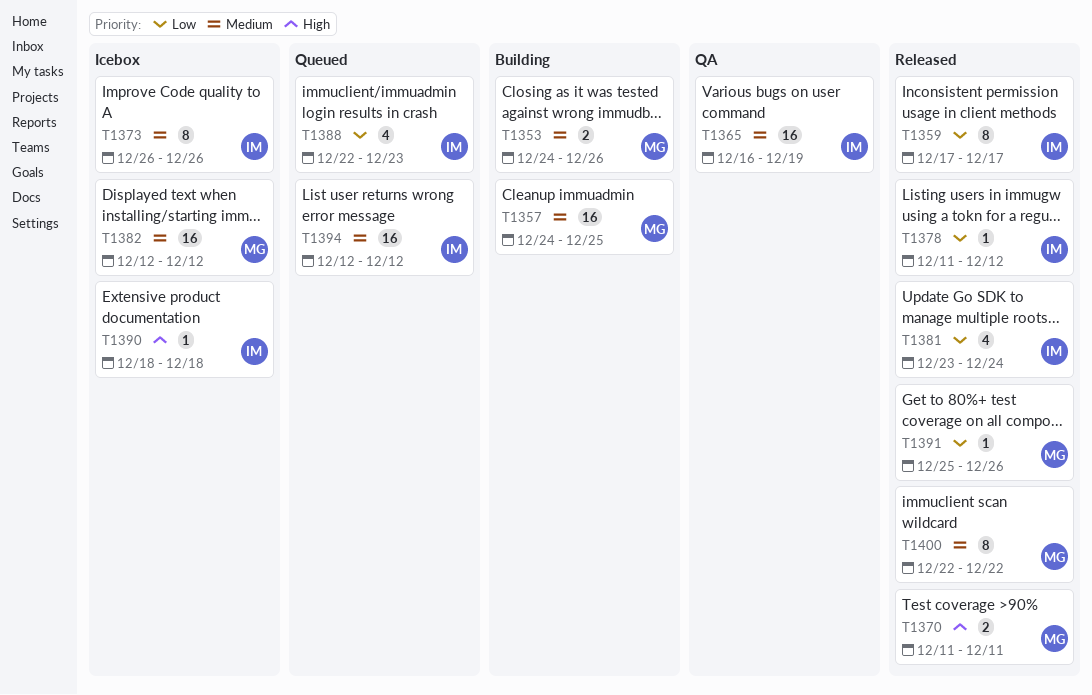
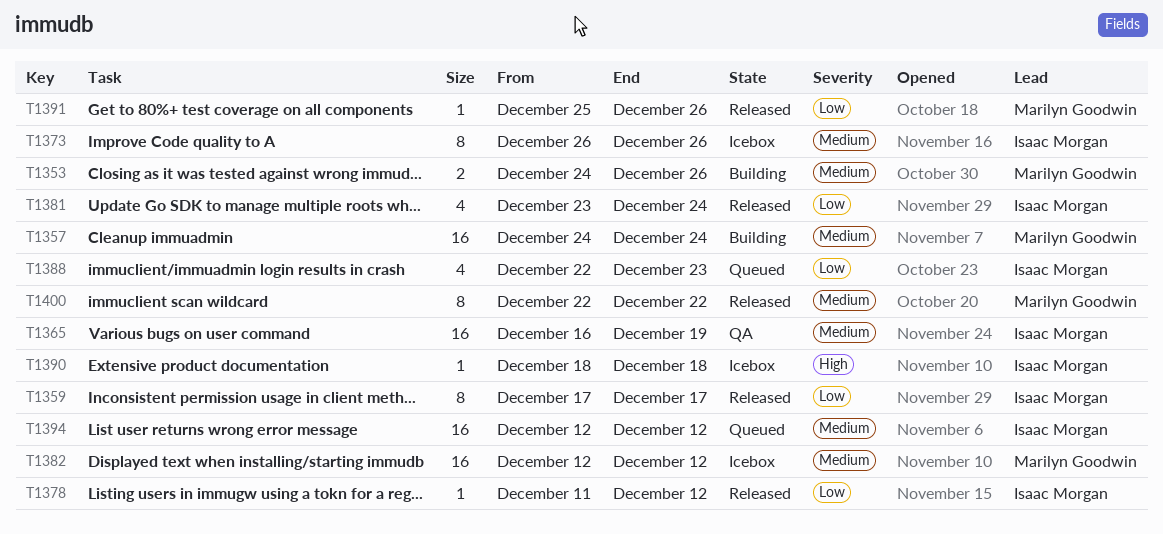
T1357, due: Dec 25 -> Dec 24
T1370: present -> none

